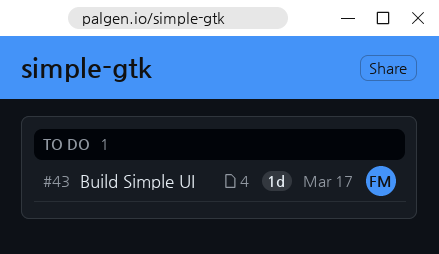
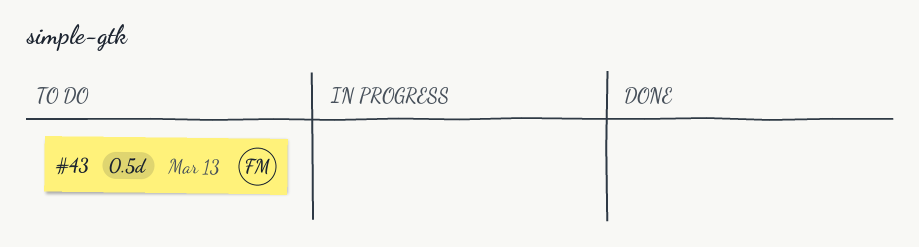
#43, estimate: 1d -> 0.5d
#43, due: Mar 17 -> Mar 13

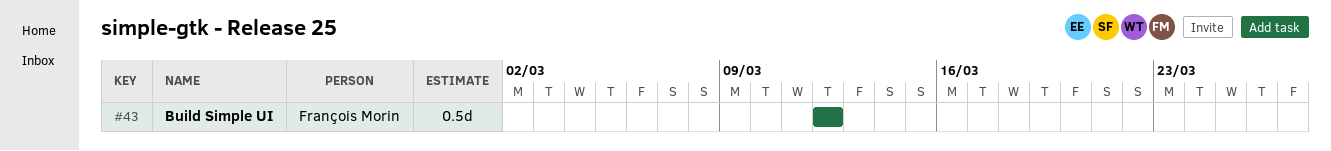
#43, due: Mar 13 -> Mar 12

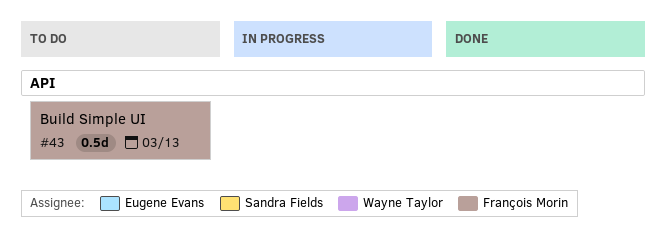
#43, due: Mar 12 -> Mar 13

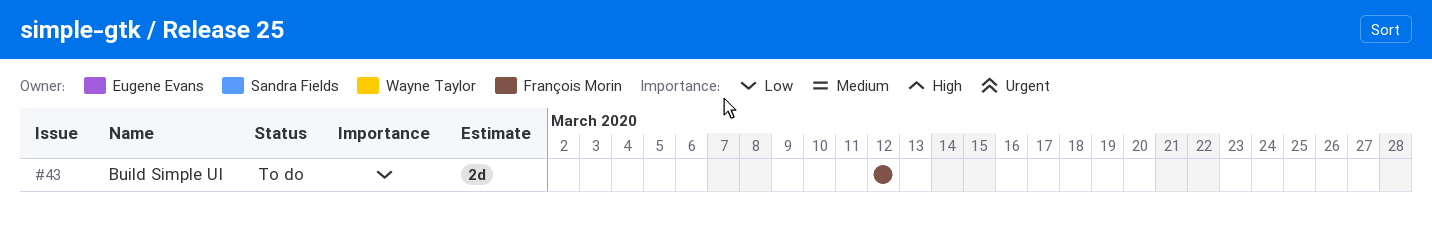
#43, estimate: 0.5d -> 2d
#43, due: Mar 13 -> Mar 12

